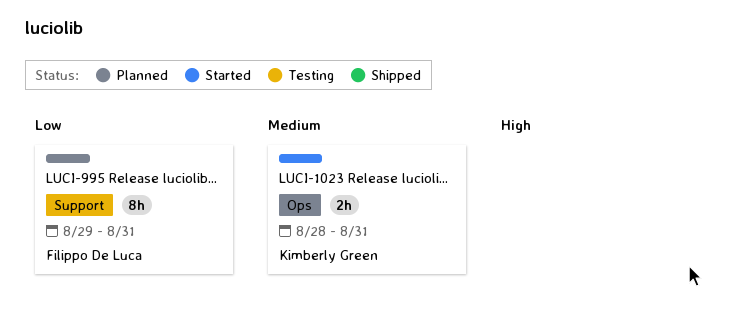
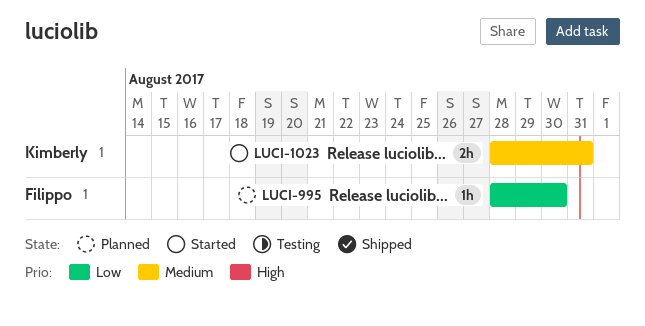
LUCI-995, estimate: 8h -> 1h
LUCI-995, start: Aug 29 -> Aug 28
LUCI-995, due: Aug 31 -> Aug 30

